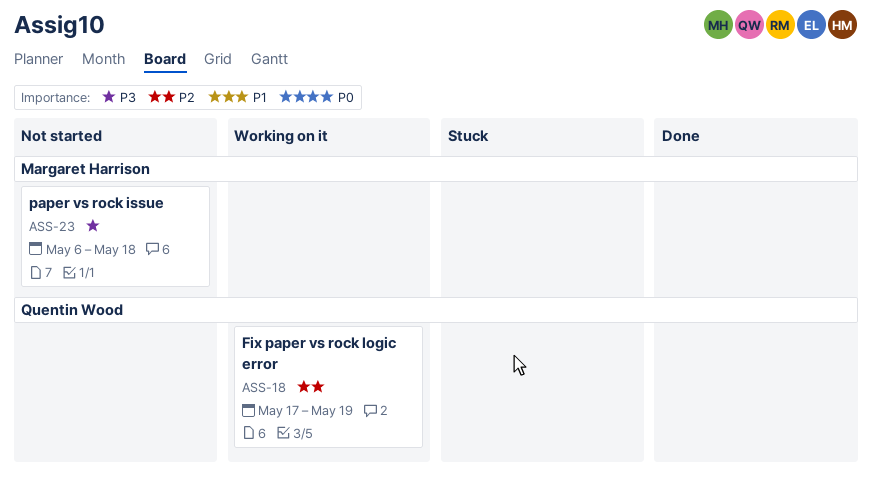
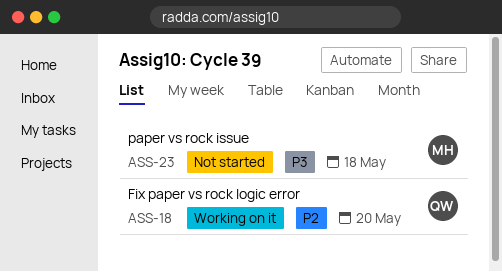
ASS-18, due: May 19 -> May 20

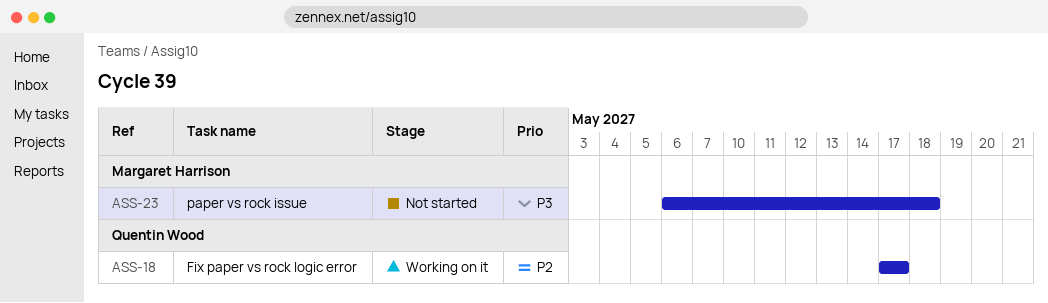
ASS-18, due: May 20 -> May 17

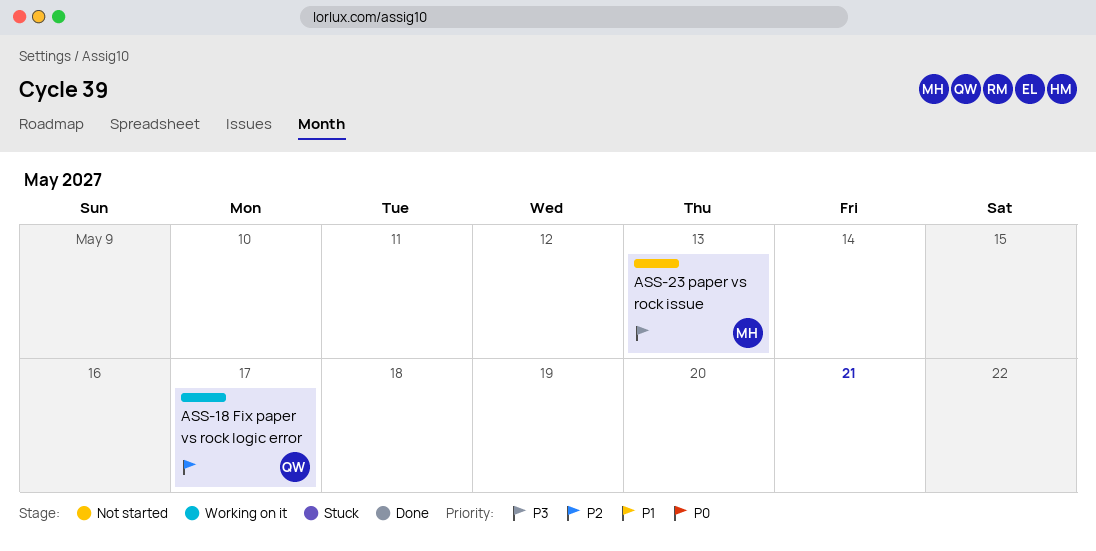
ASS-23, due: May 18 -> May 13

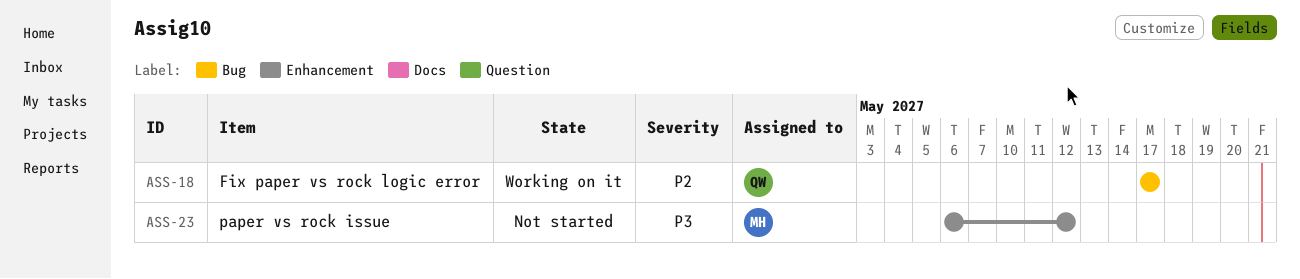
ASS-23, due: May 13 -> May 12

